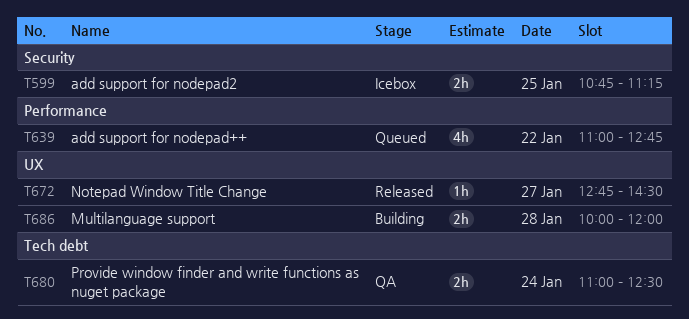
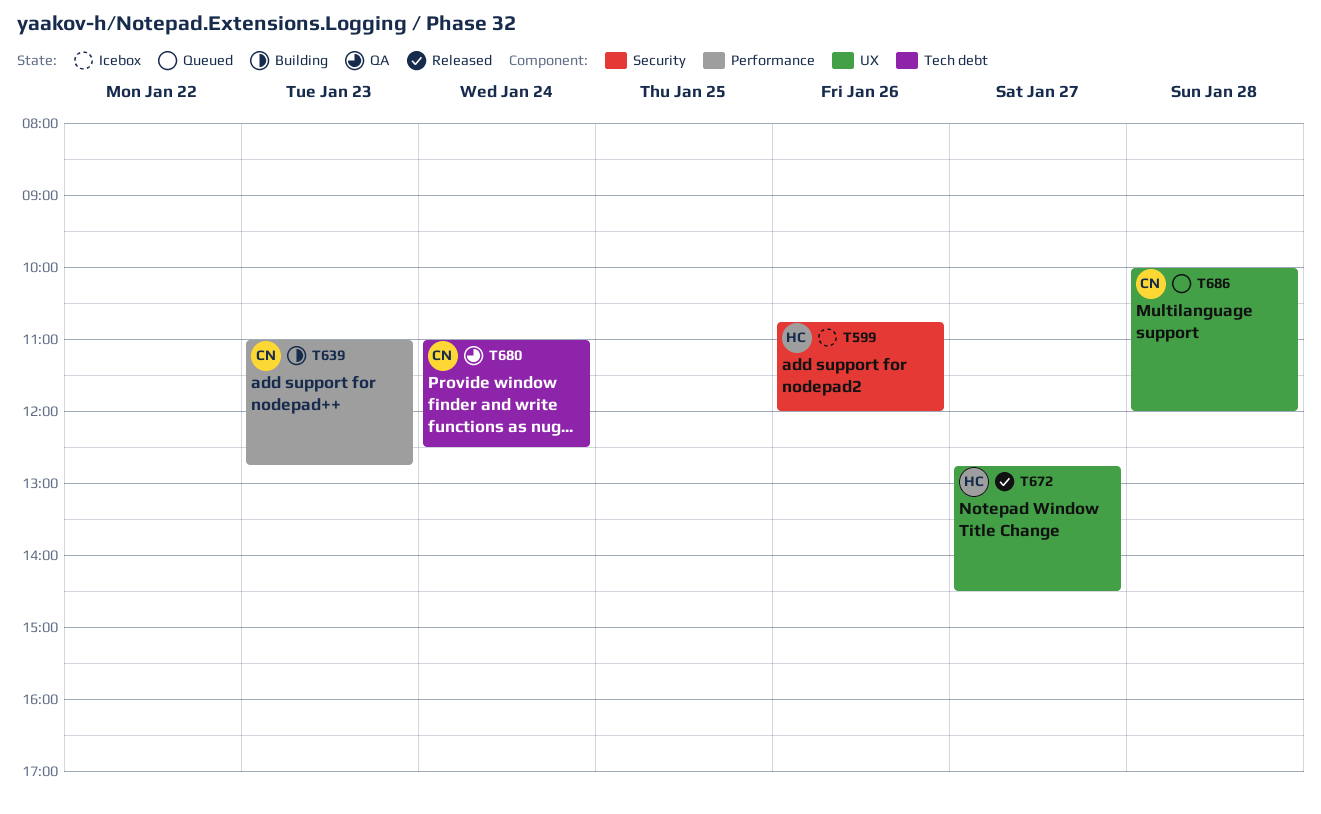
T599, day: Jan 25 -> Jan 26
T599, ends: 11:15 -> 12:00
T639, status: Queued -> Building
T639, day: Jan 22 -> Jan 23
T686, status: Building -> Queued

